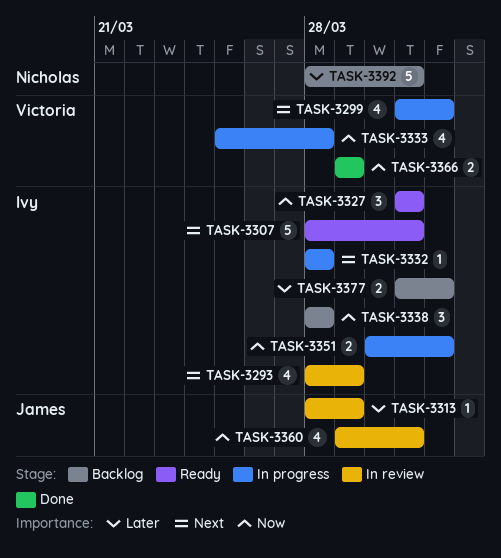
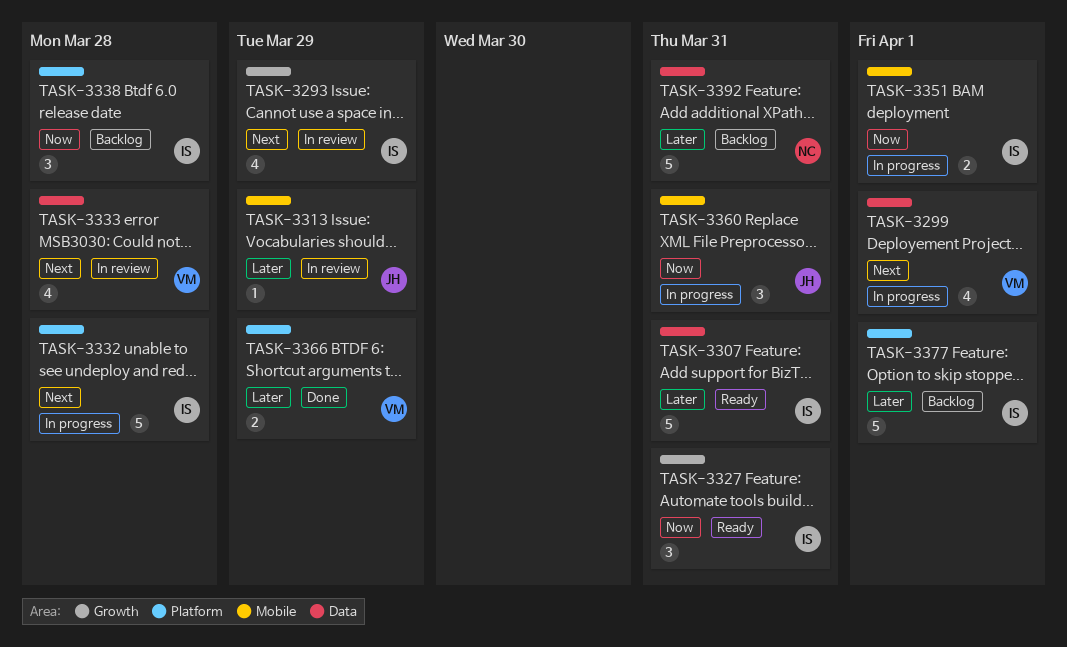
TASK-3307, priority: Next -> Later
TASK-3332, estimate: 1 -> 5
TASK-3333, status: In progress -> In review
TASK-3333, priority: Now -> Next
TASK-3360, status: In review -> In progress
TASK-3360, estimate: 4 -> 3
TASK-3366, priority: Now -> Later
TASK-3377, estimate: 2 -> 5

